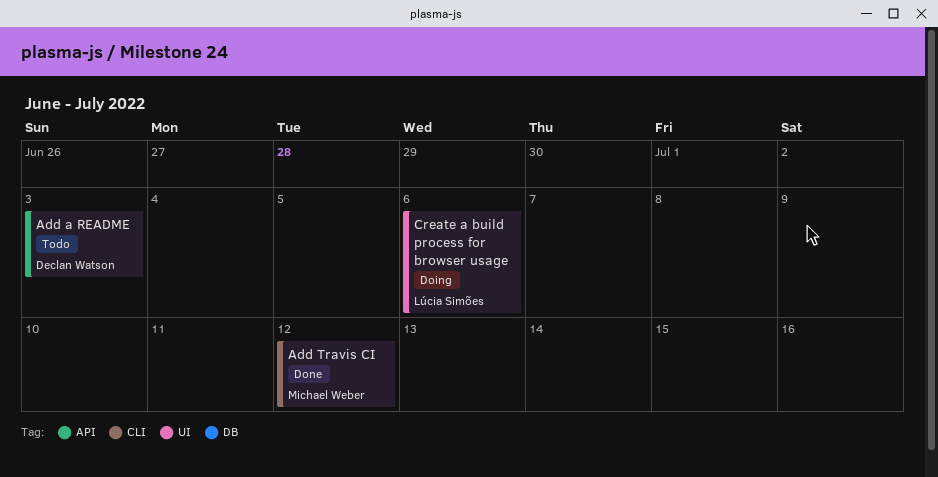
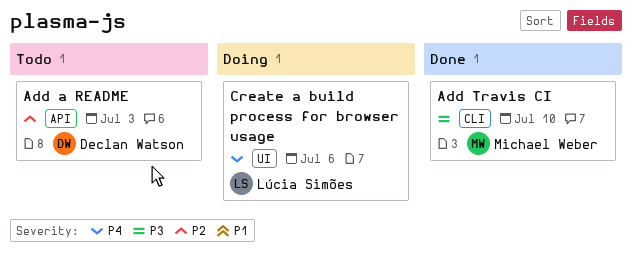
Add Travis CI, due: Jul 12 -> Jul 10

